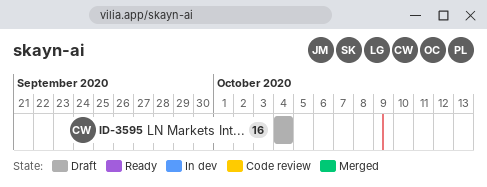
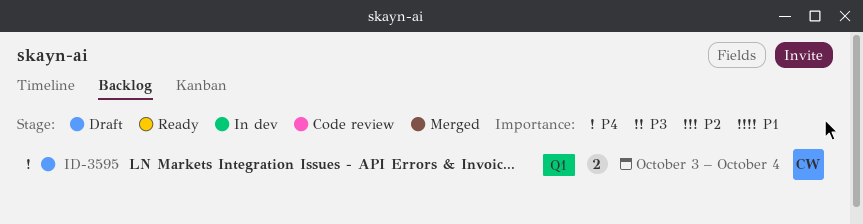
ID-3595, estimate: 16 -> 2
ID-3595, start: Oct 4 -> Oct 3

